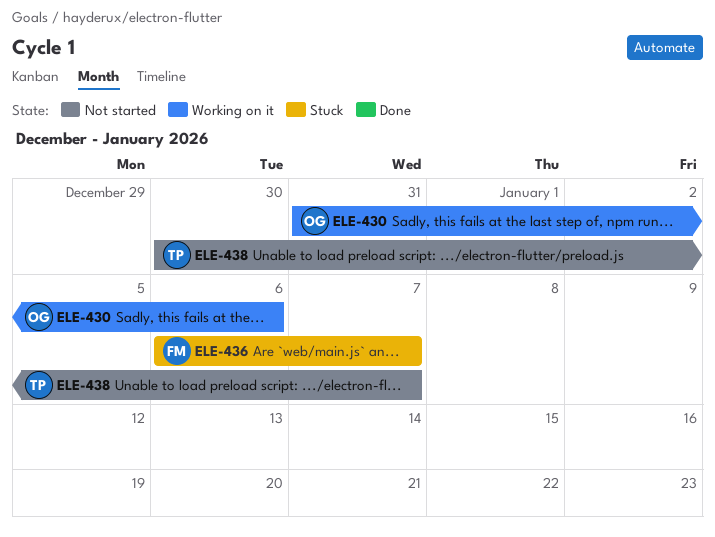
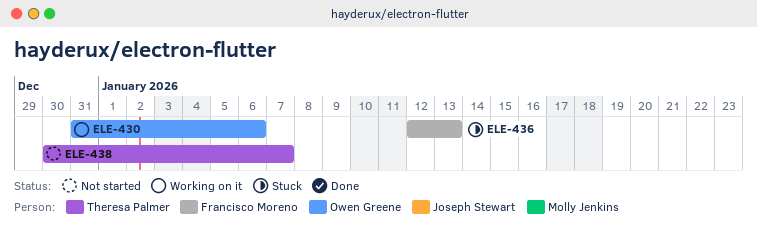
ELE-436, start: Jan 6 -> Jan 12
ELE-436, due: Jan 7 -> Jan 13

